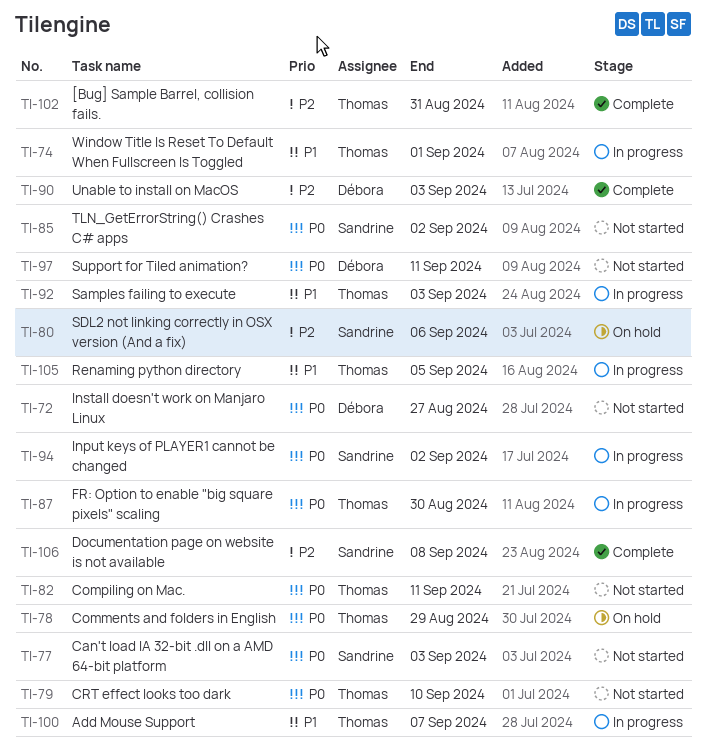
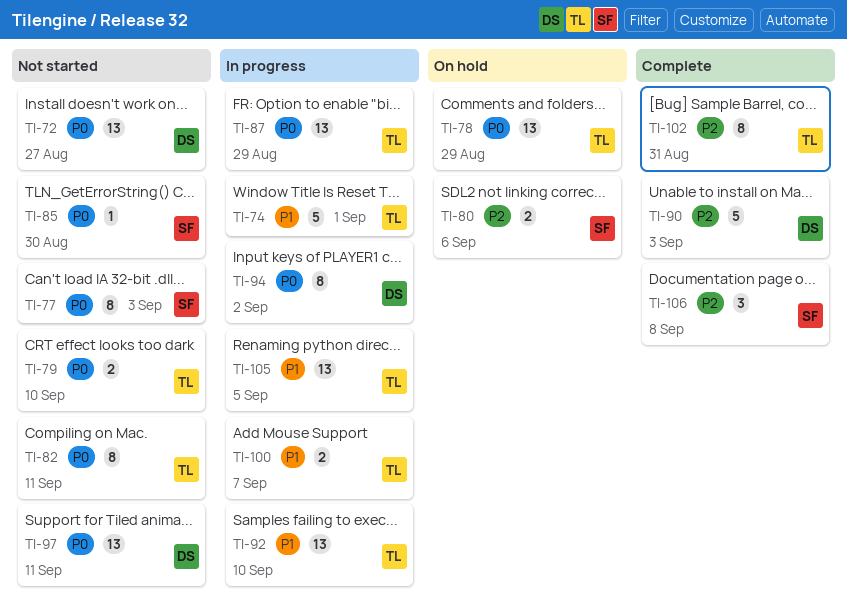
TI-85, due: Sep 2 -> Aug 30
TI-87, due: Aug 30 -> Aug 29
TI-92, due: Sep 3 -> Sep 10
TI-94, owner: Sandrine -> Débora

